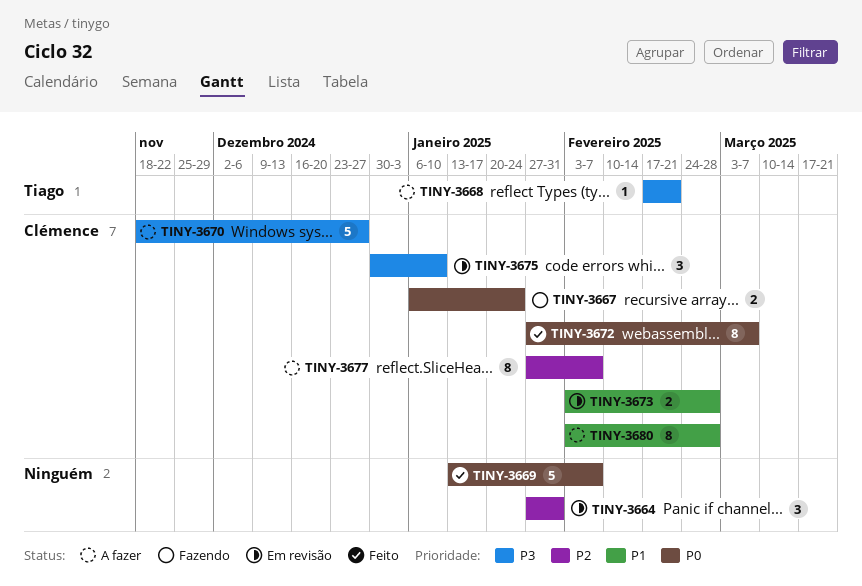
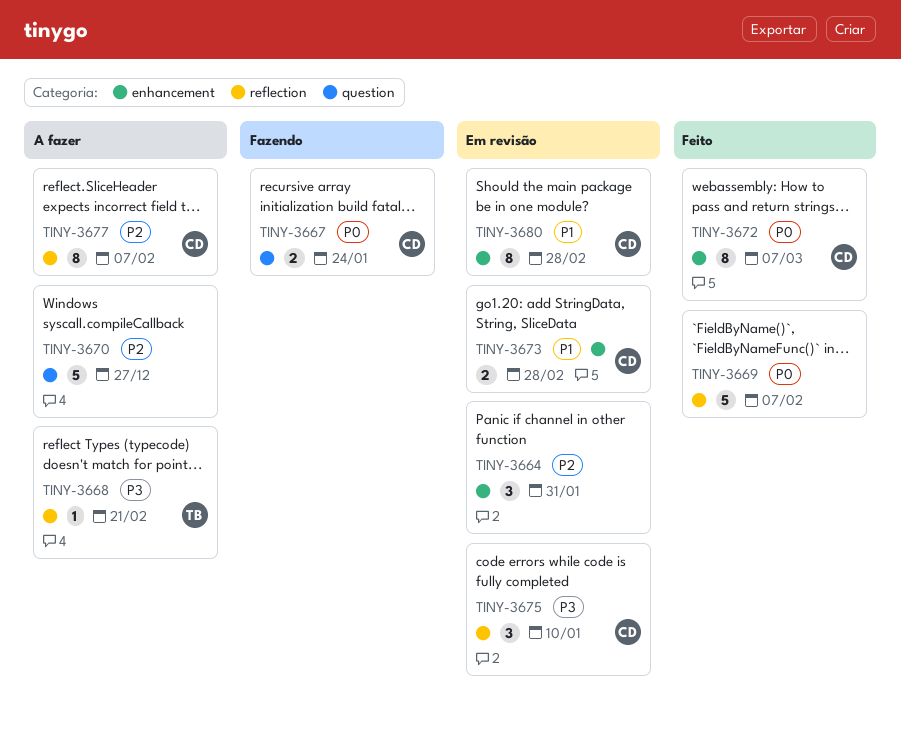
TINY-3670, owner: Clémence -> none
TINY-3670, priority: P3 -> P2
TINY-3680, status: A fazer -> Em revisão

